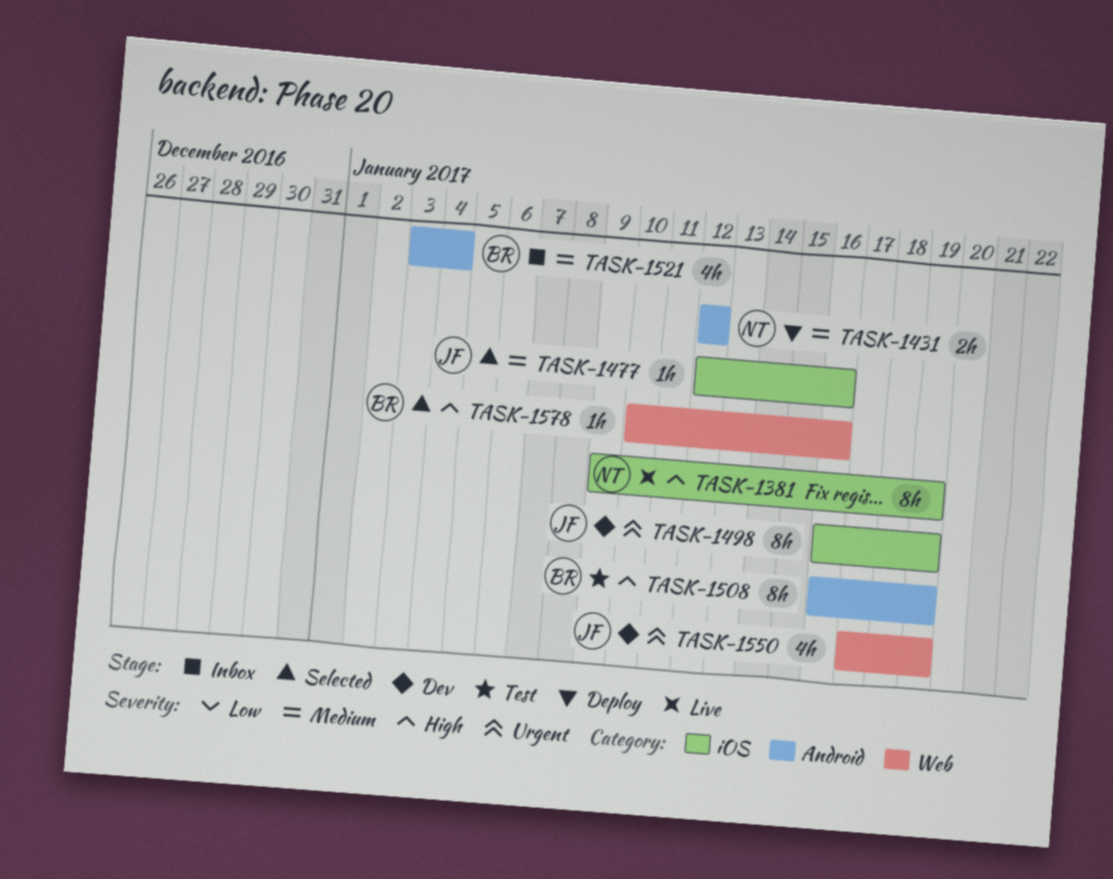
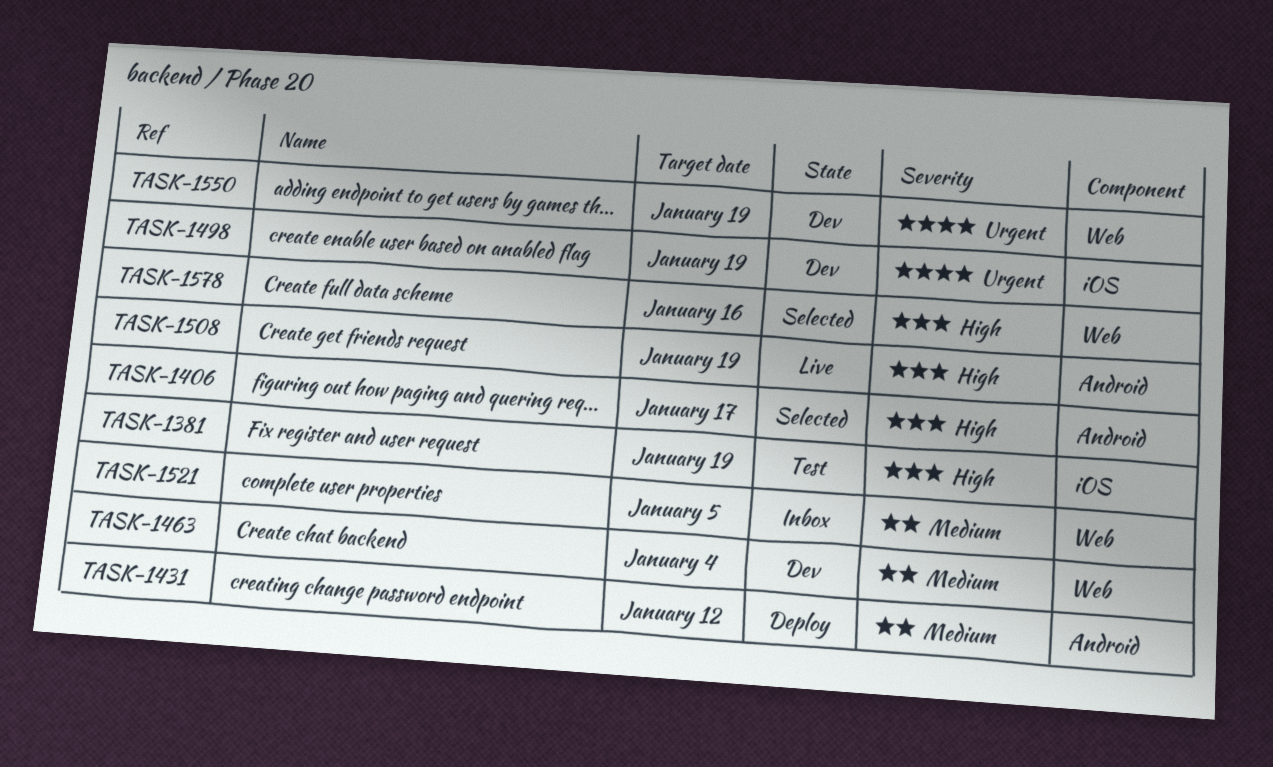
TASK-1381, status: Live -> Test
TASK-1406: none -> present
TASK-1463: none -> present
TASK-1477: present -> none
TASK-1508, status: Test -> Live
TASK-1521, label: Android -> Web
TASK-1521, due: Jan 4 -> Jan 5

